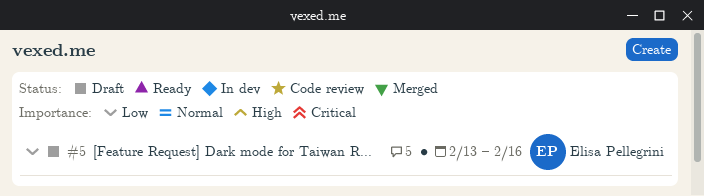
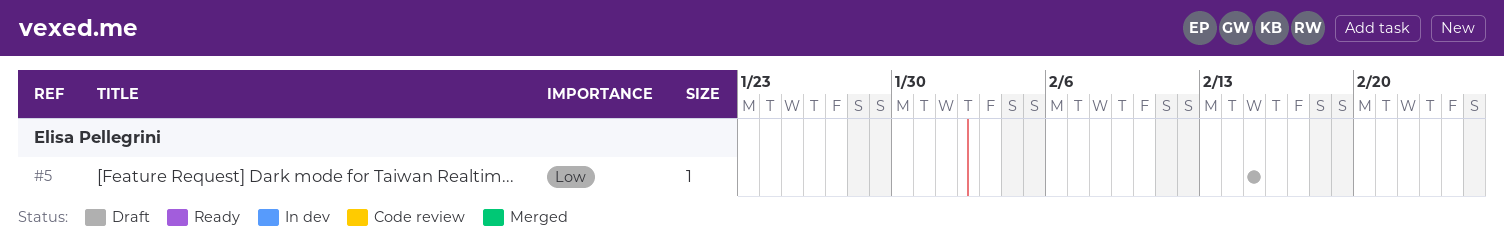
#5, start: Feb 13 -> Feb 15
#5, due: Feb 16 -> Feb 15

